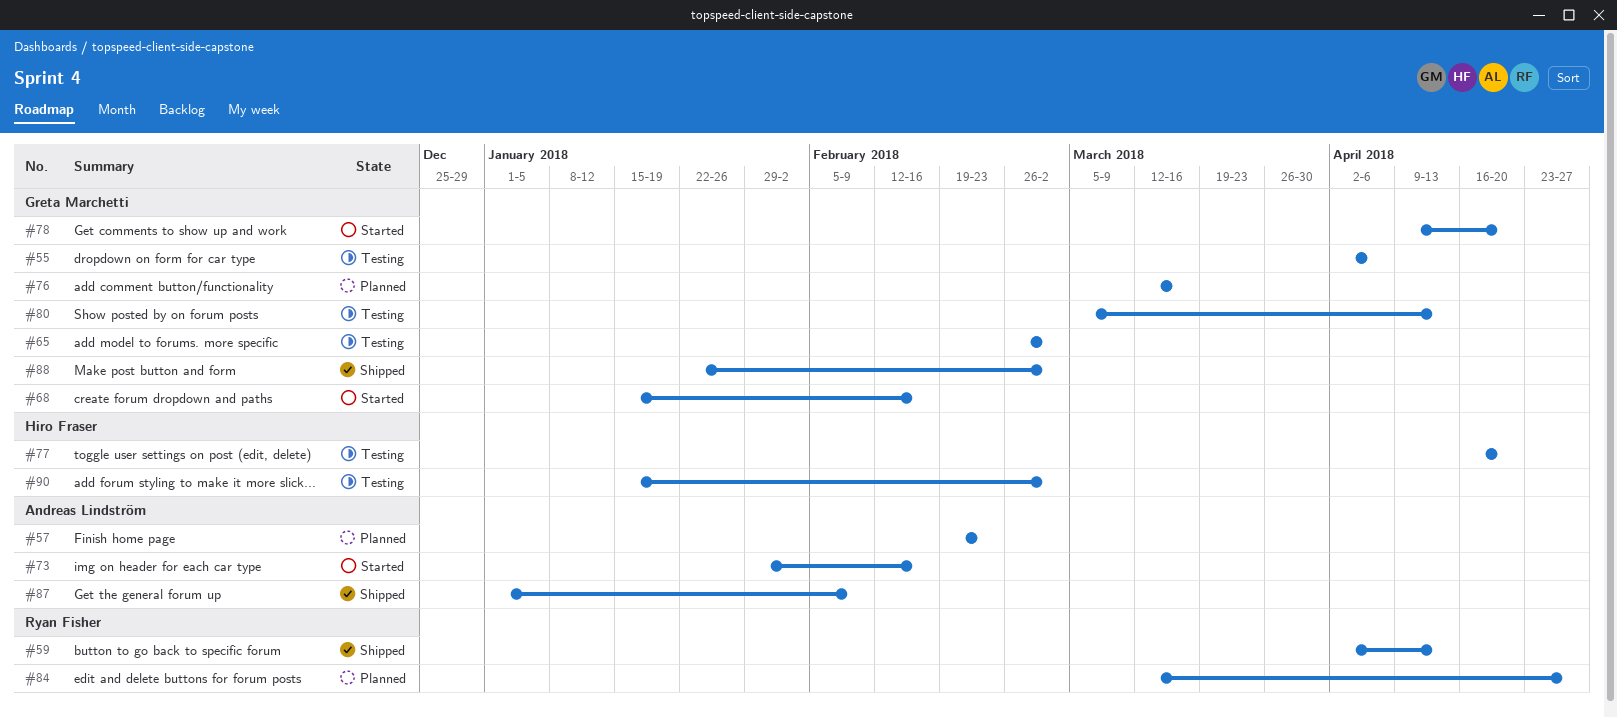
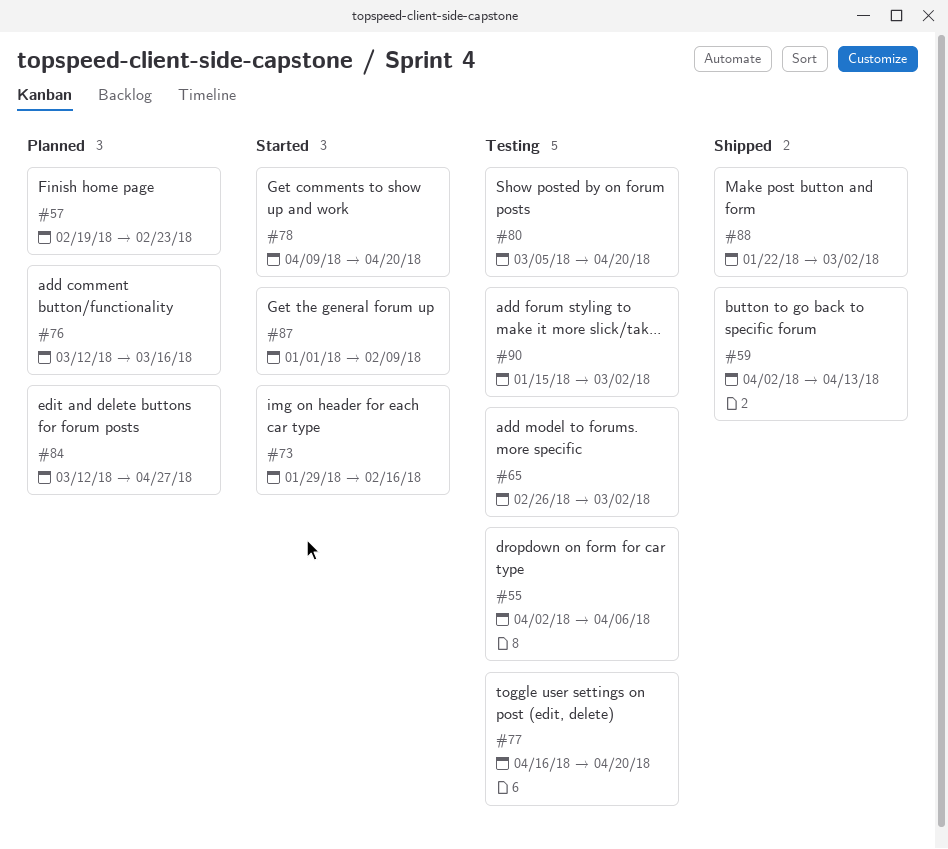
#68: present -> none
#80, due: Apr 13 -> Apr 20
#87, status: Shipped -> Started

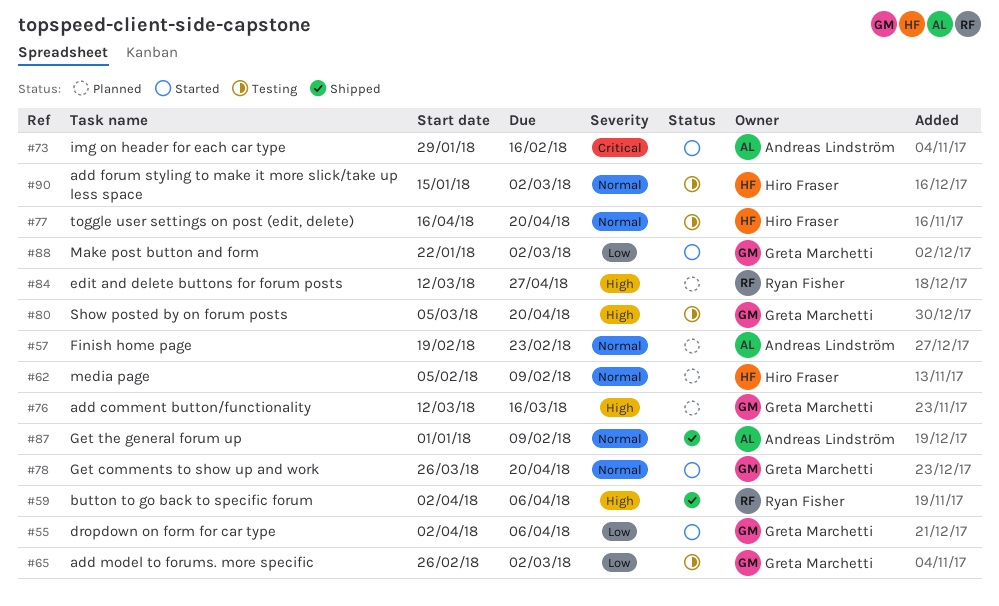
#55, status: Testing -> Started
#59, due: Apr 13 -> Apr 6
#62: none -> present
#78, start: Apr 9 -> Mar 26
#87, status: Started -> Shipped
#88, status: Shipped -> Started

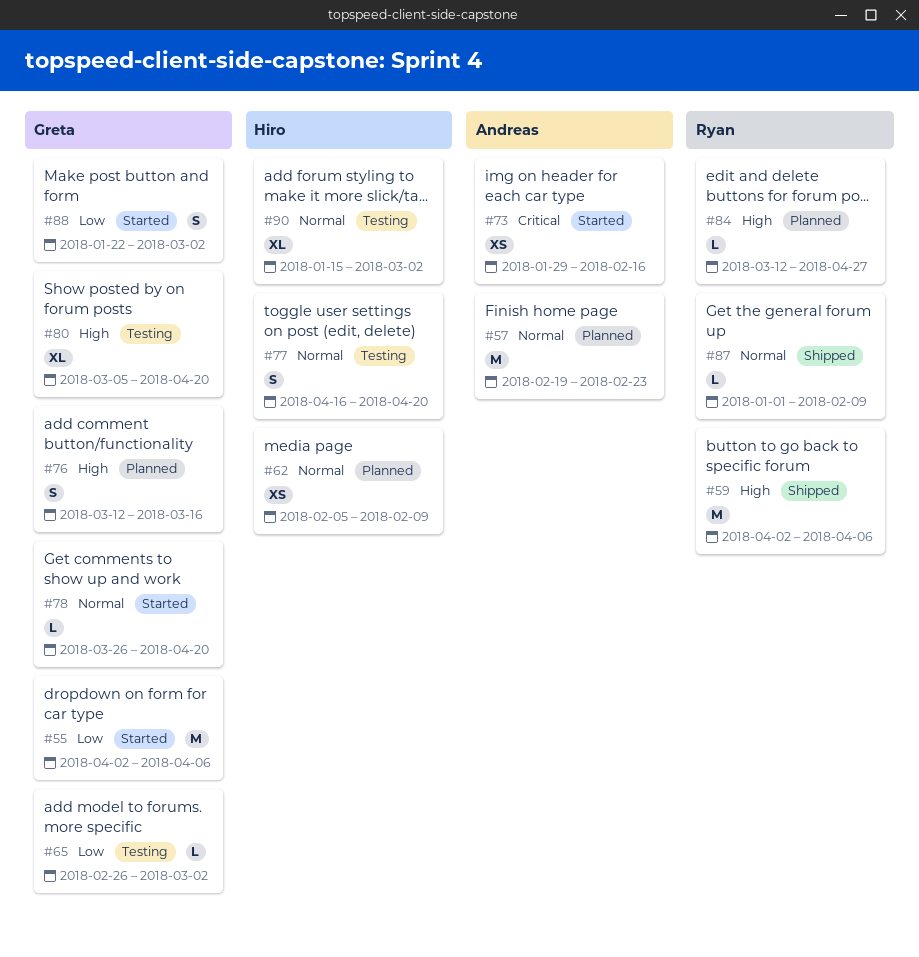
#87, owner: Andreas Lindström -> Ryan Fisher

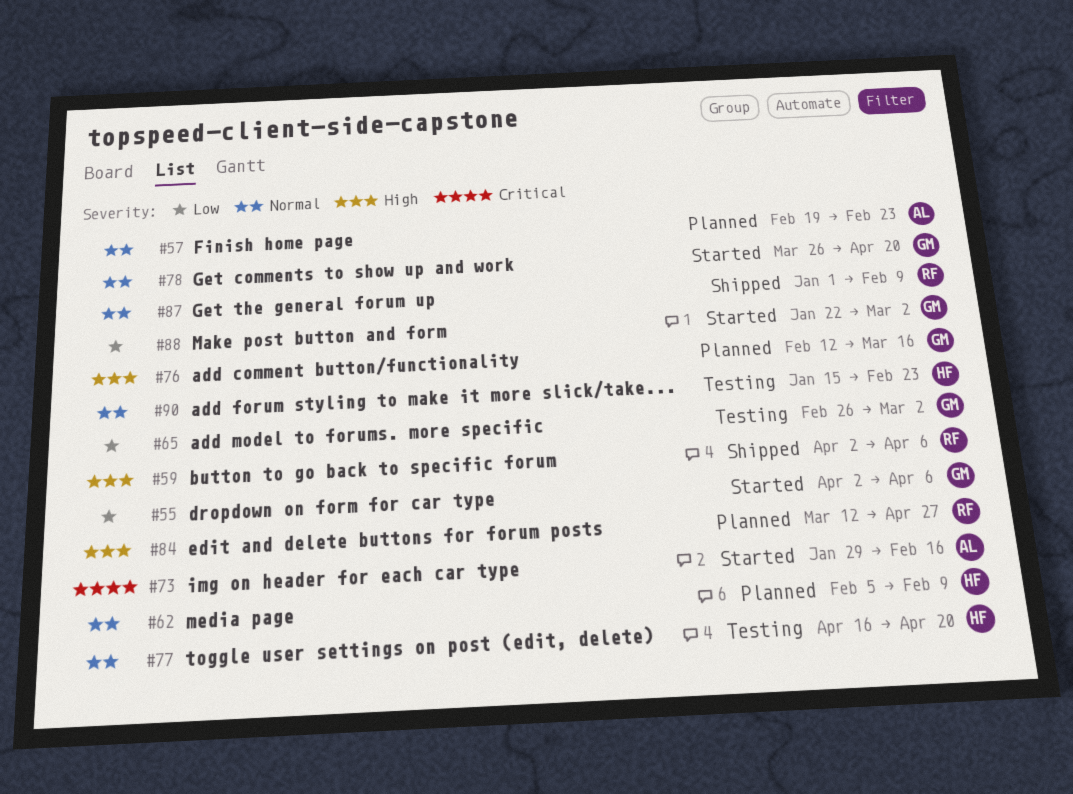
#76, start: Mar 12 -> Feb 12
#80: present -> none
#90, due: Mar 2 -> Feb 23

